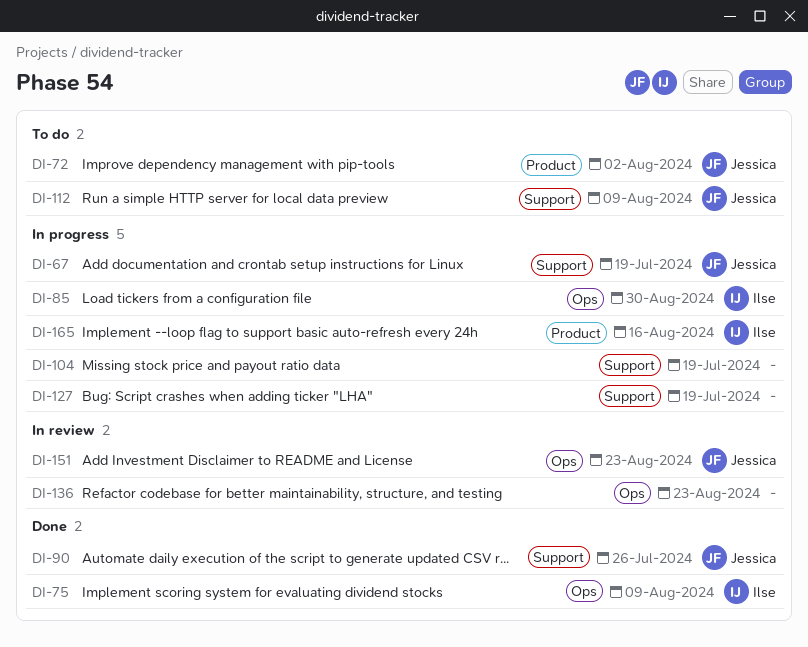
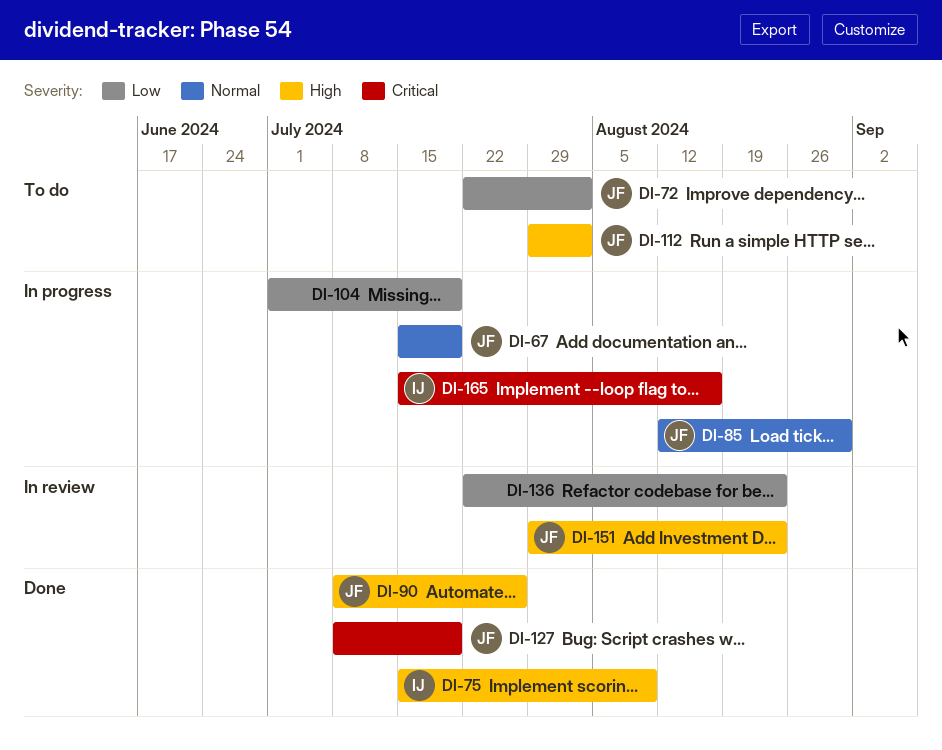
DI-85, owner: Ilse -> Jessica
DI-112, due: Aug 9 -> Aug 2
DI-127, status: In progress -> Done
DI-127, owner: none -> Jessica

